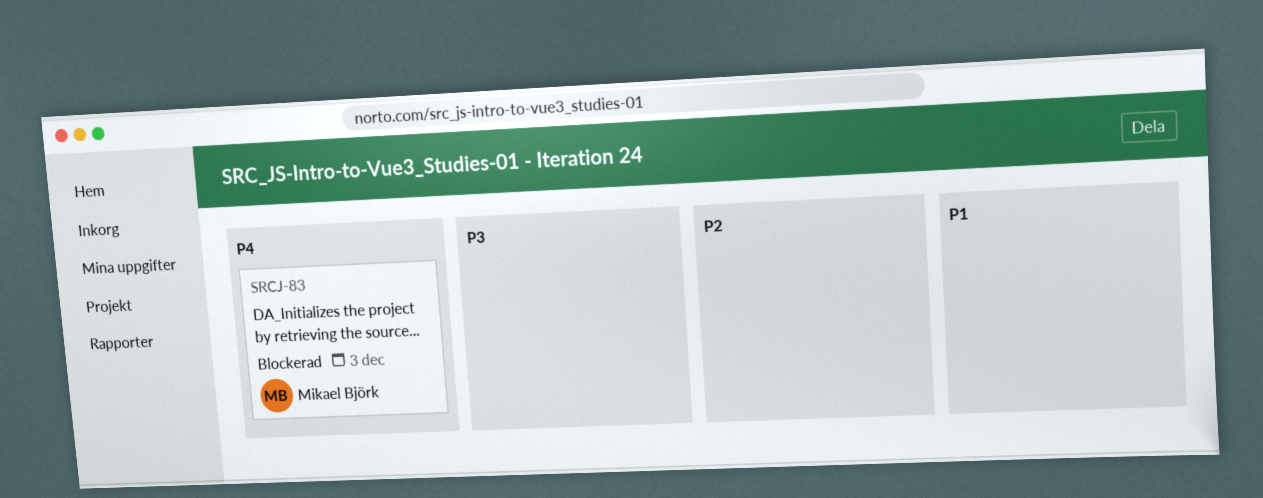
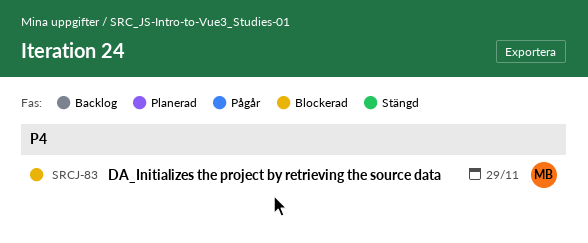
SRCJ-83, due: Dec 3 -> Nov 29

